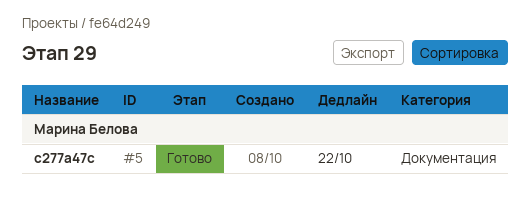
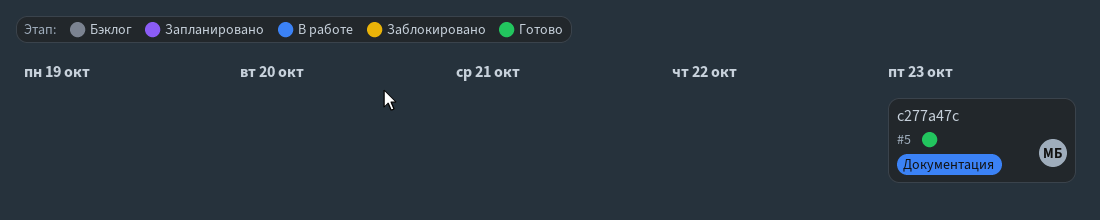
#5, due: Oct 22 -> Oct 23

